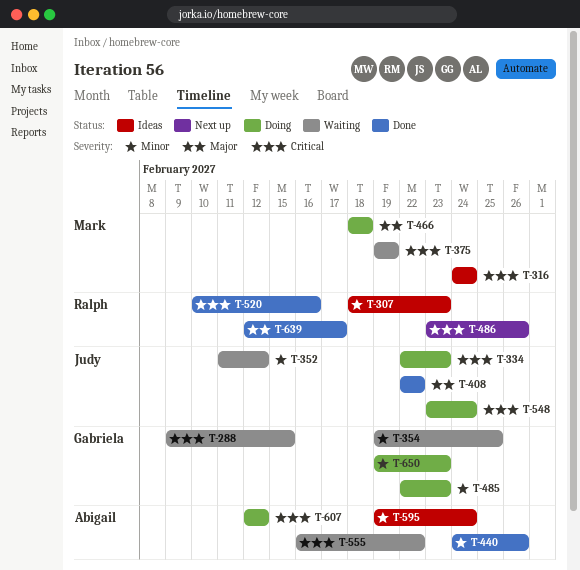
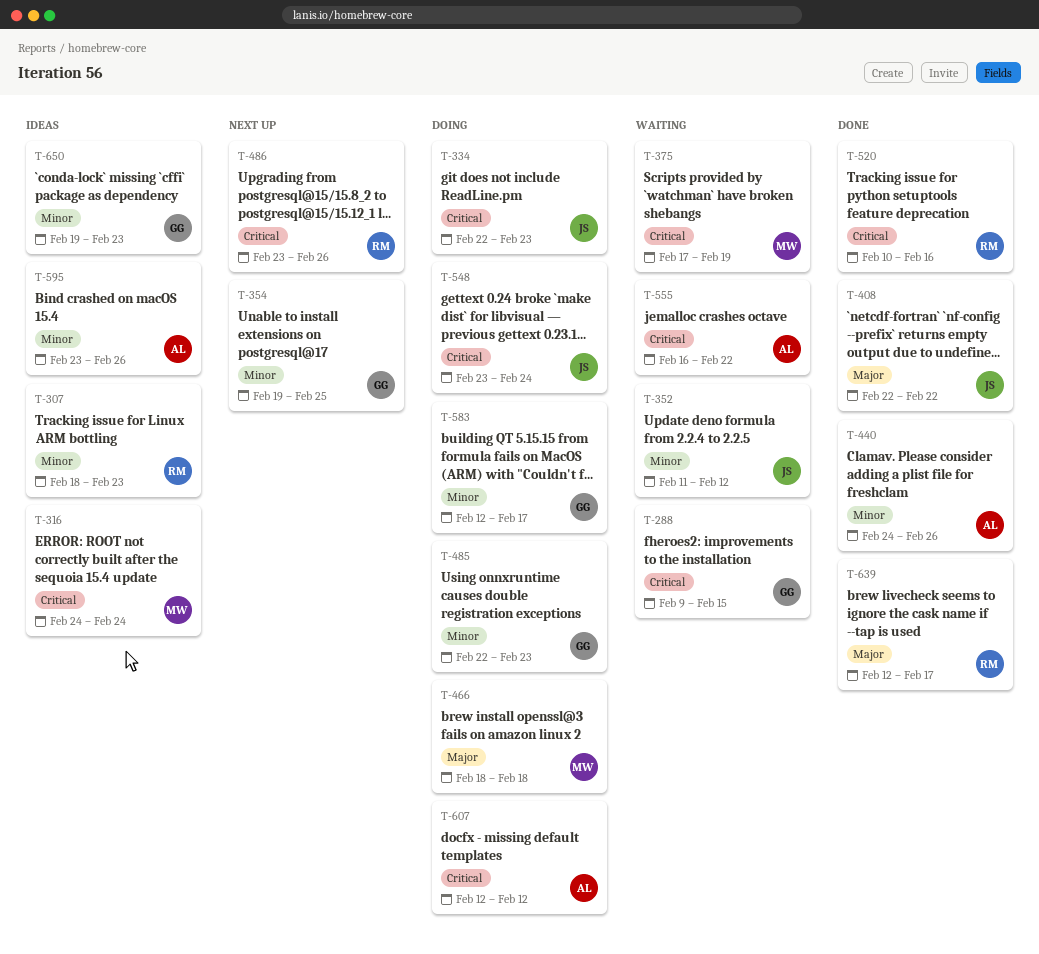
T-354, status: Waiting -> Next up
T-375, start: Feb 19 -> Feb 17
T-583: none -> present
T-595, start: Feb 19 -> Feb 23
T-595, due: Feb 24 -> Feb 26
T-650, status: Doing -> Ideas

